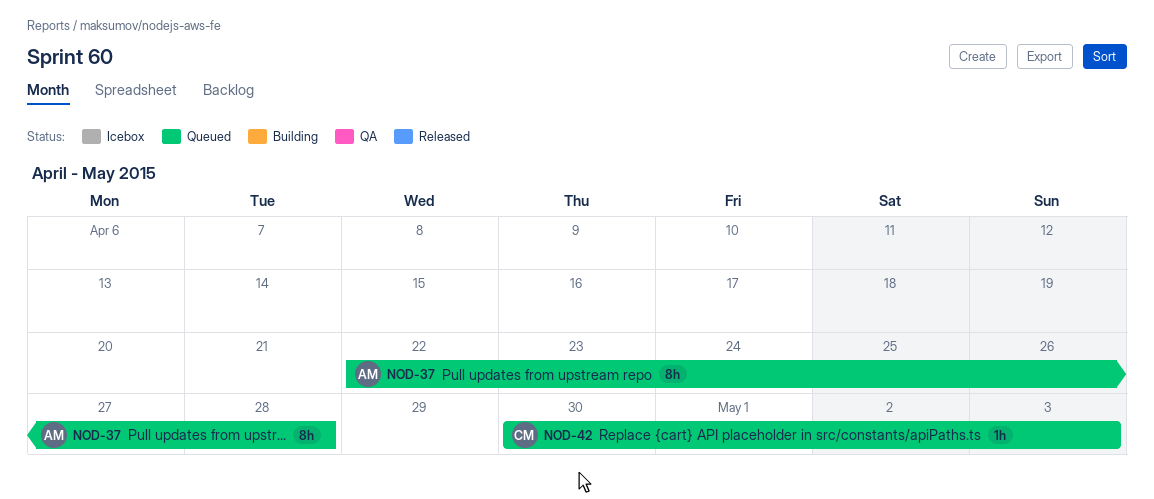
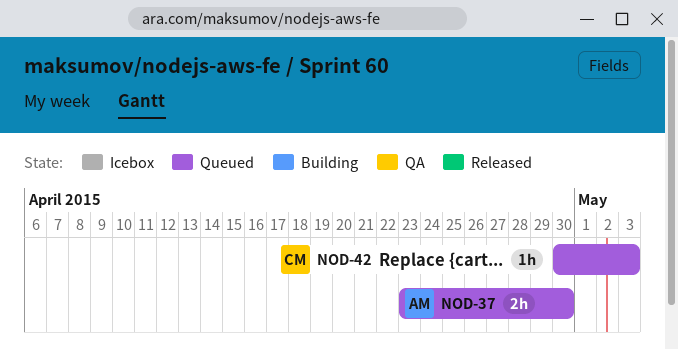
NOD-37, estimate: 8h -> 2h
NOD-37, start: Apr 22 -> Apr 23
NOD-37, due: Apr 28 -> Apr 30

